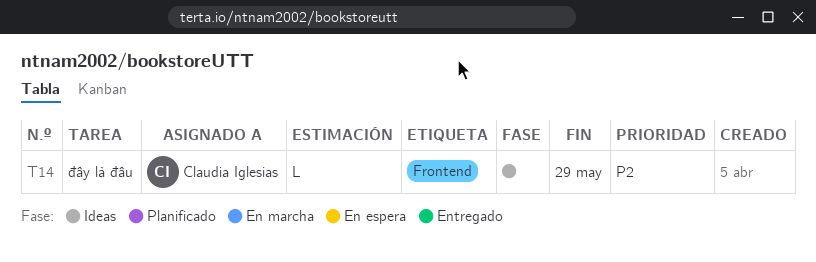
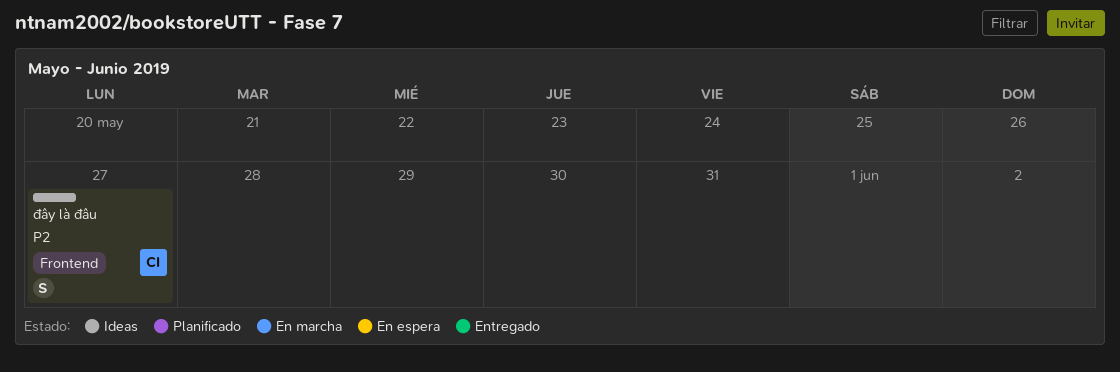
đây là đâu, estimate: L -> S
đây là đâu, due: May 29 -> May 27

